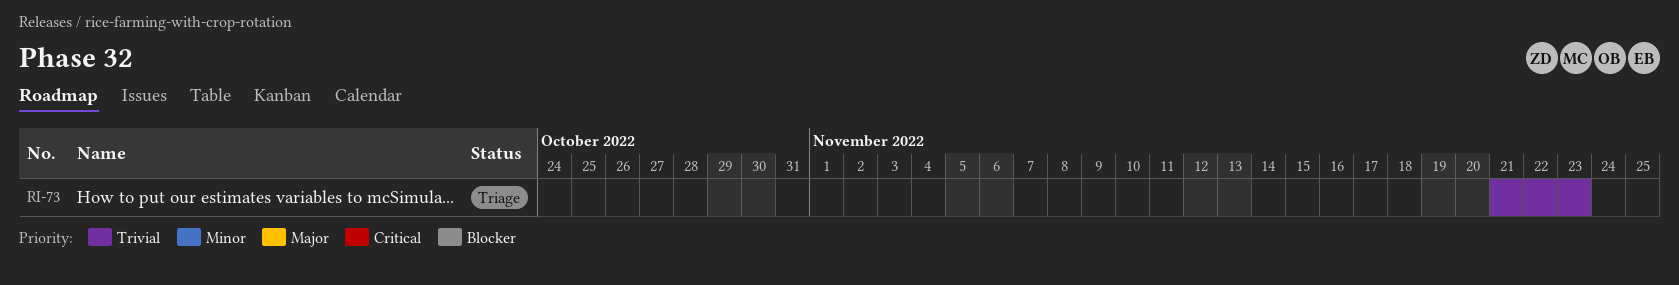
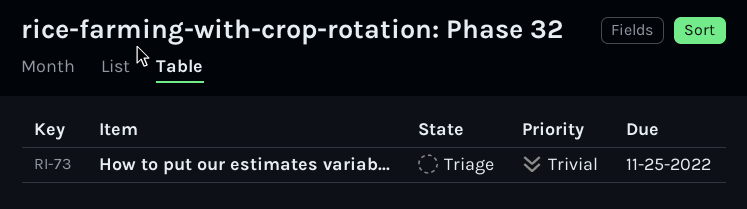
RI-73, due: Nov 23 -> Nov 25

